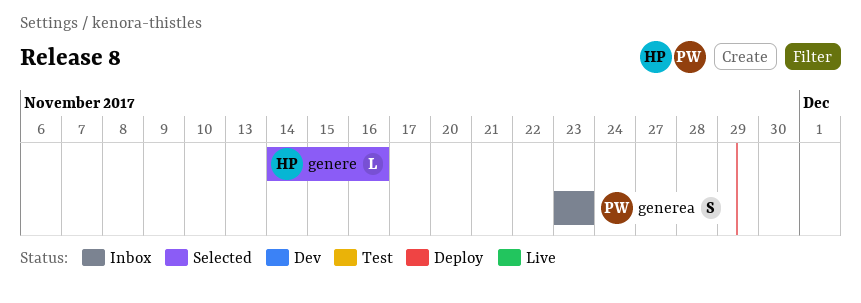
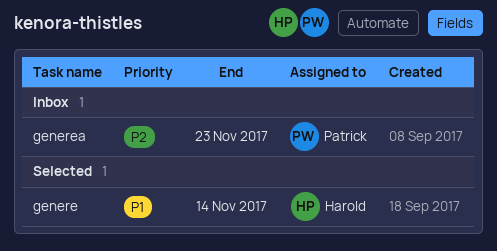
genere, due: Nov 16 -> Nov 14

